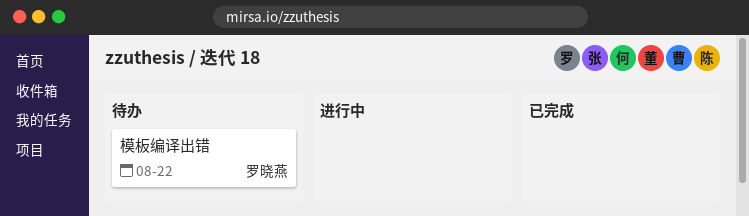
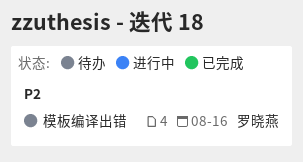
模板编译出错, due: Aug 22 -> Aug 16

